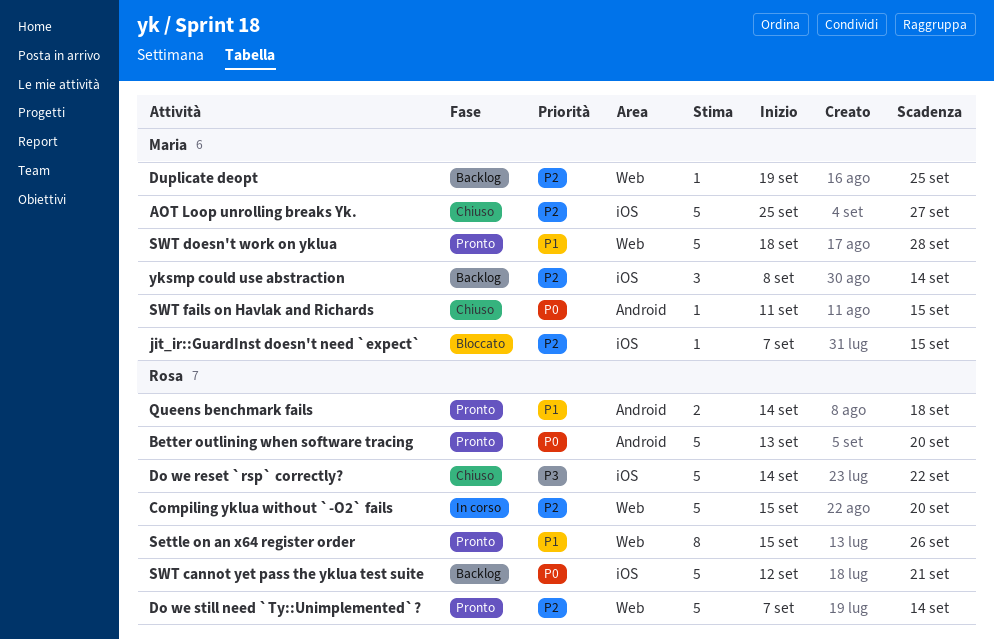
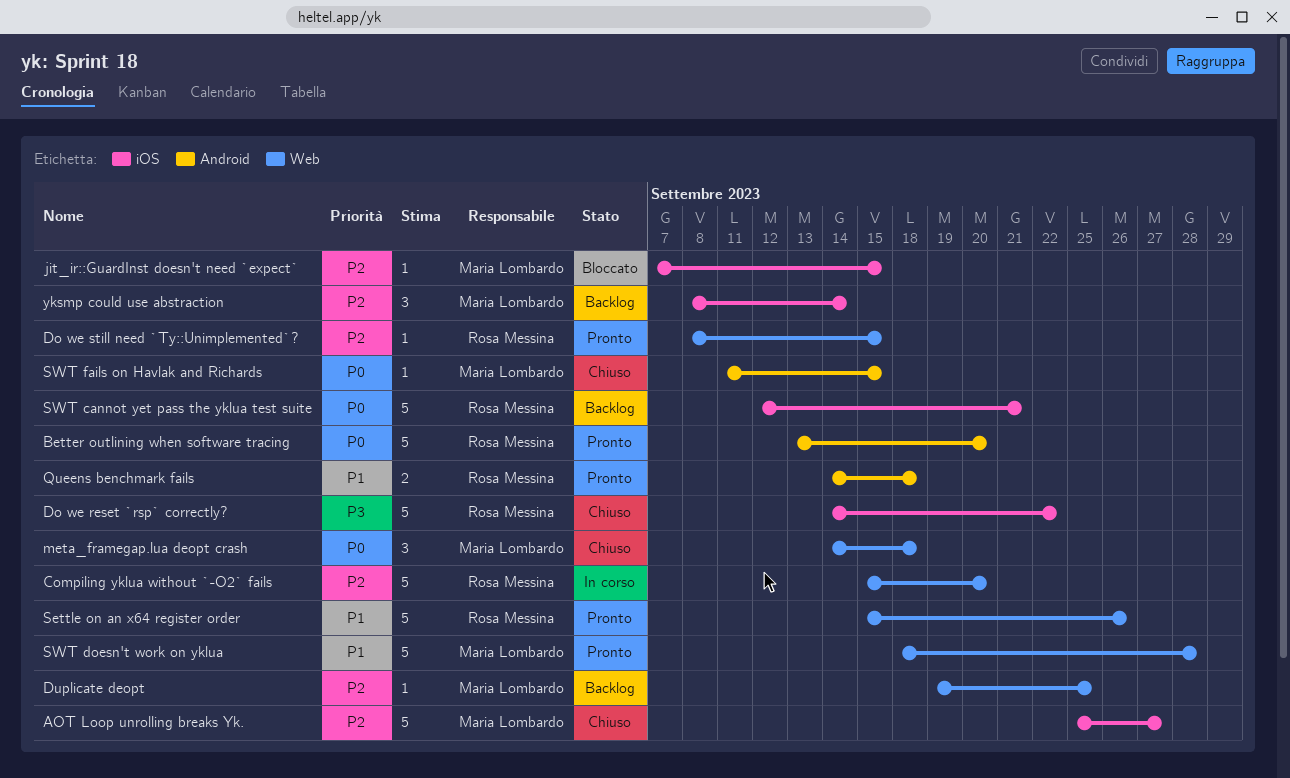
Do we still need `Ty::Unimplemented`?, estimate: 5 -> 1
Do we still need `Ty::Unimplemented`?, start: Sep 7 -> Sep 8
Do we still need `Ty::Unimplemented`?, due: Sep 14 -> Sep 15
meta_framegap.lua deopt crash: none -> present
Settle on an x64 register order, estimate: 8 -> 5

